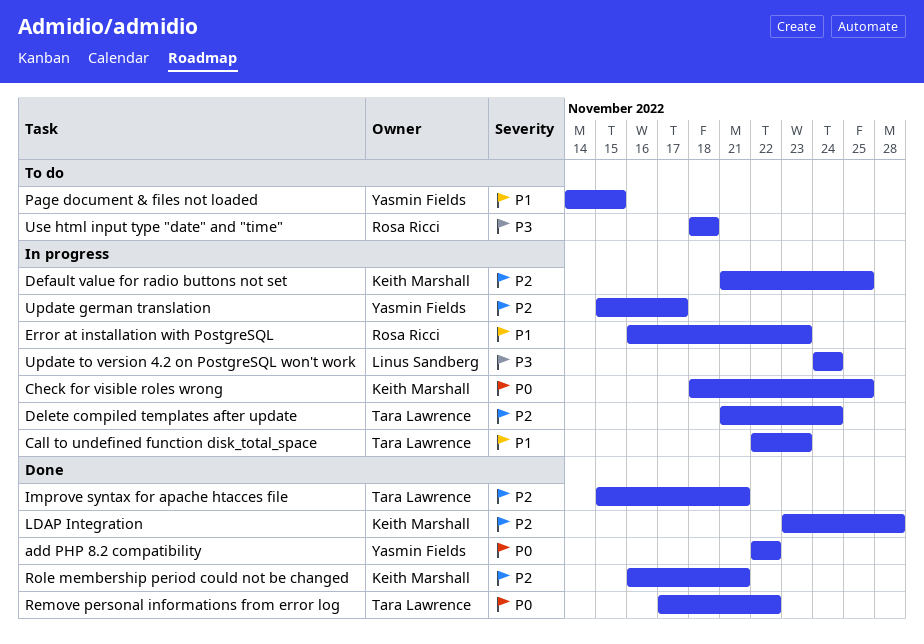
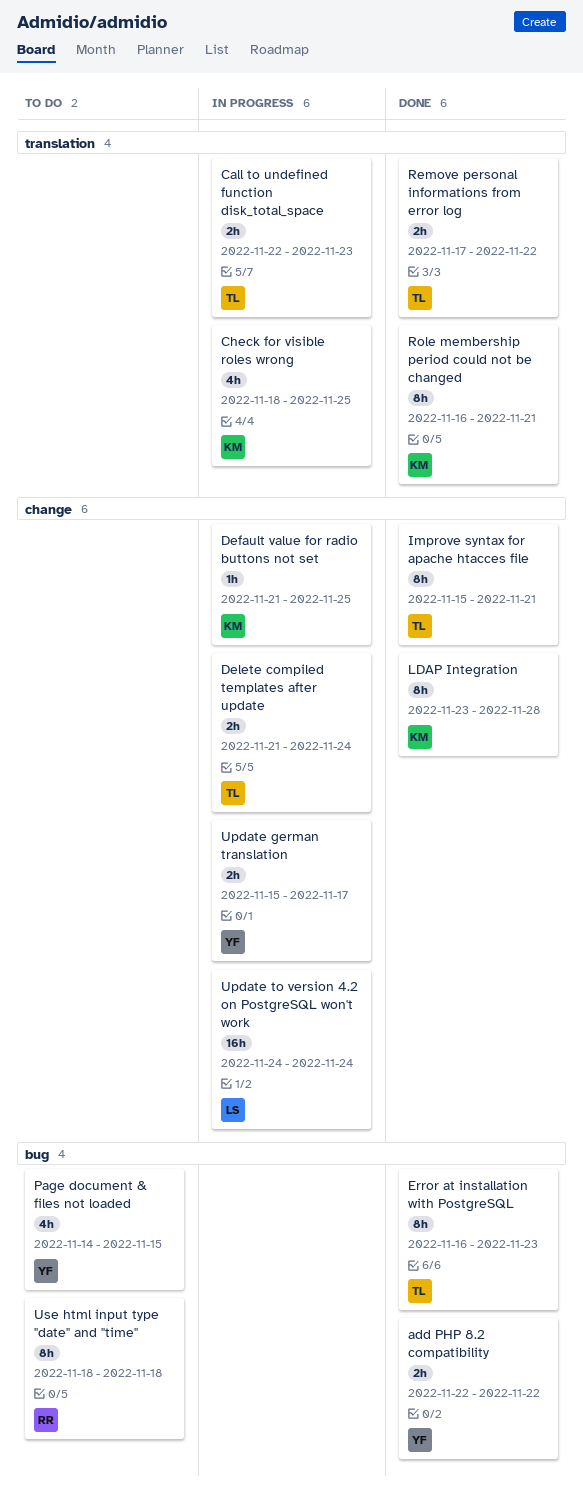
Error at installation with PostgreSQL, status: In progress -> Done
Error at installation with PostgreSQL, owner: Rosa Ricci -> Tara Lawrence

